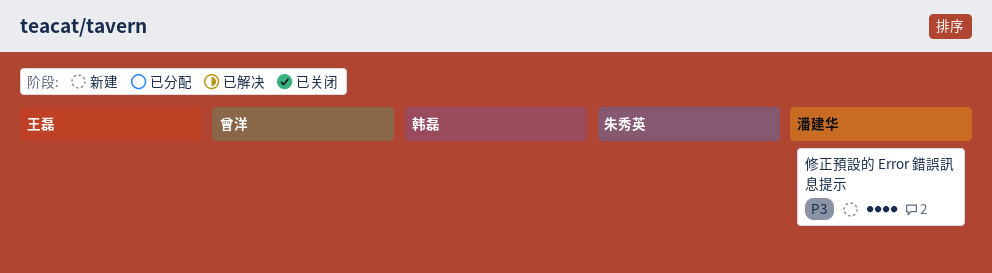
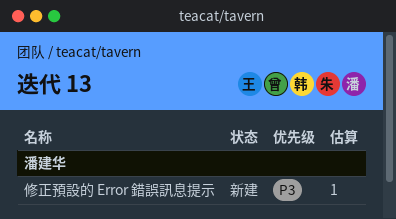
修正預設的 Error 錯誤訊息提示, estimate: 4 -> 1

